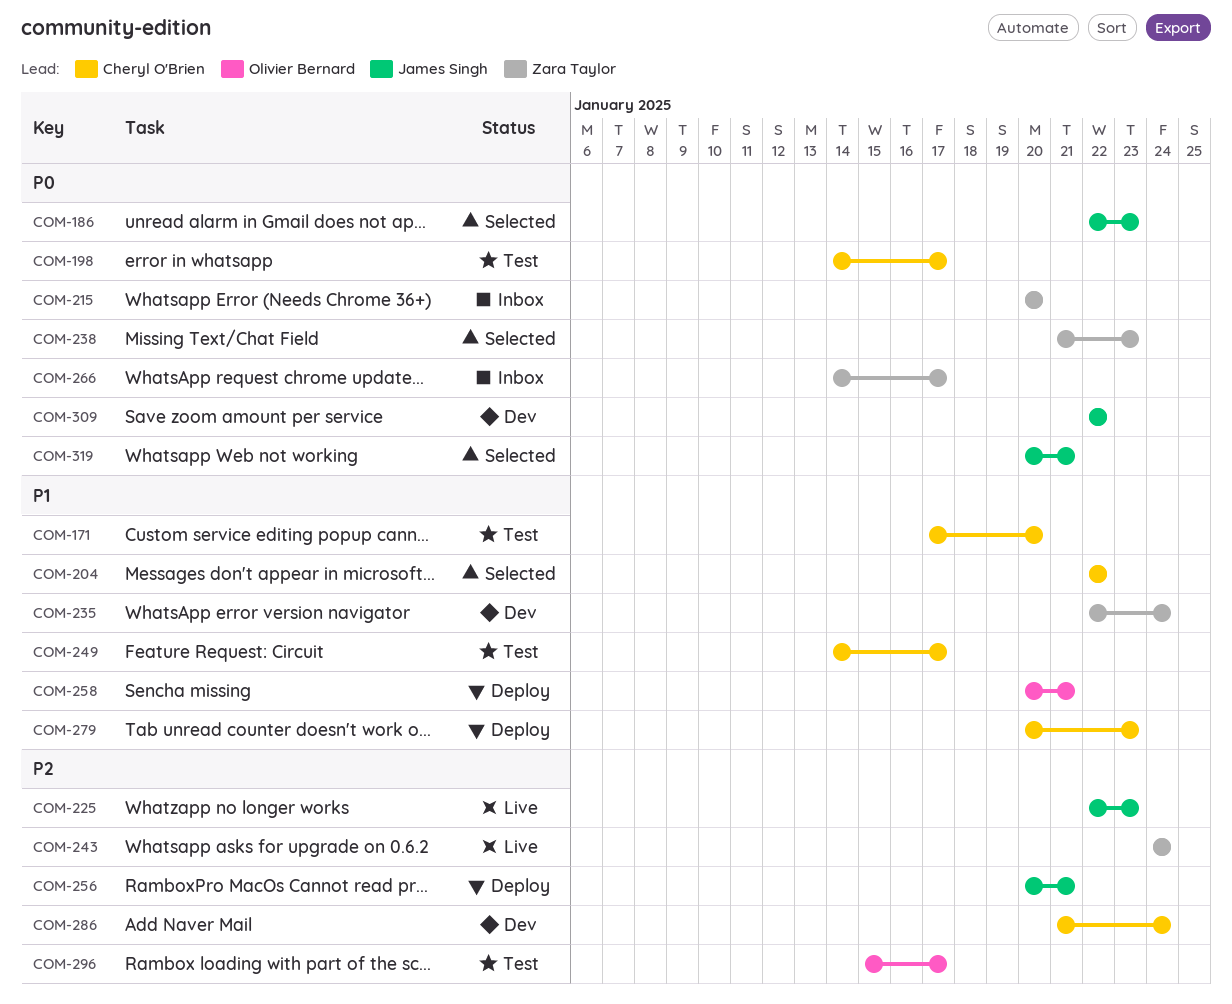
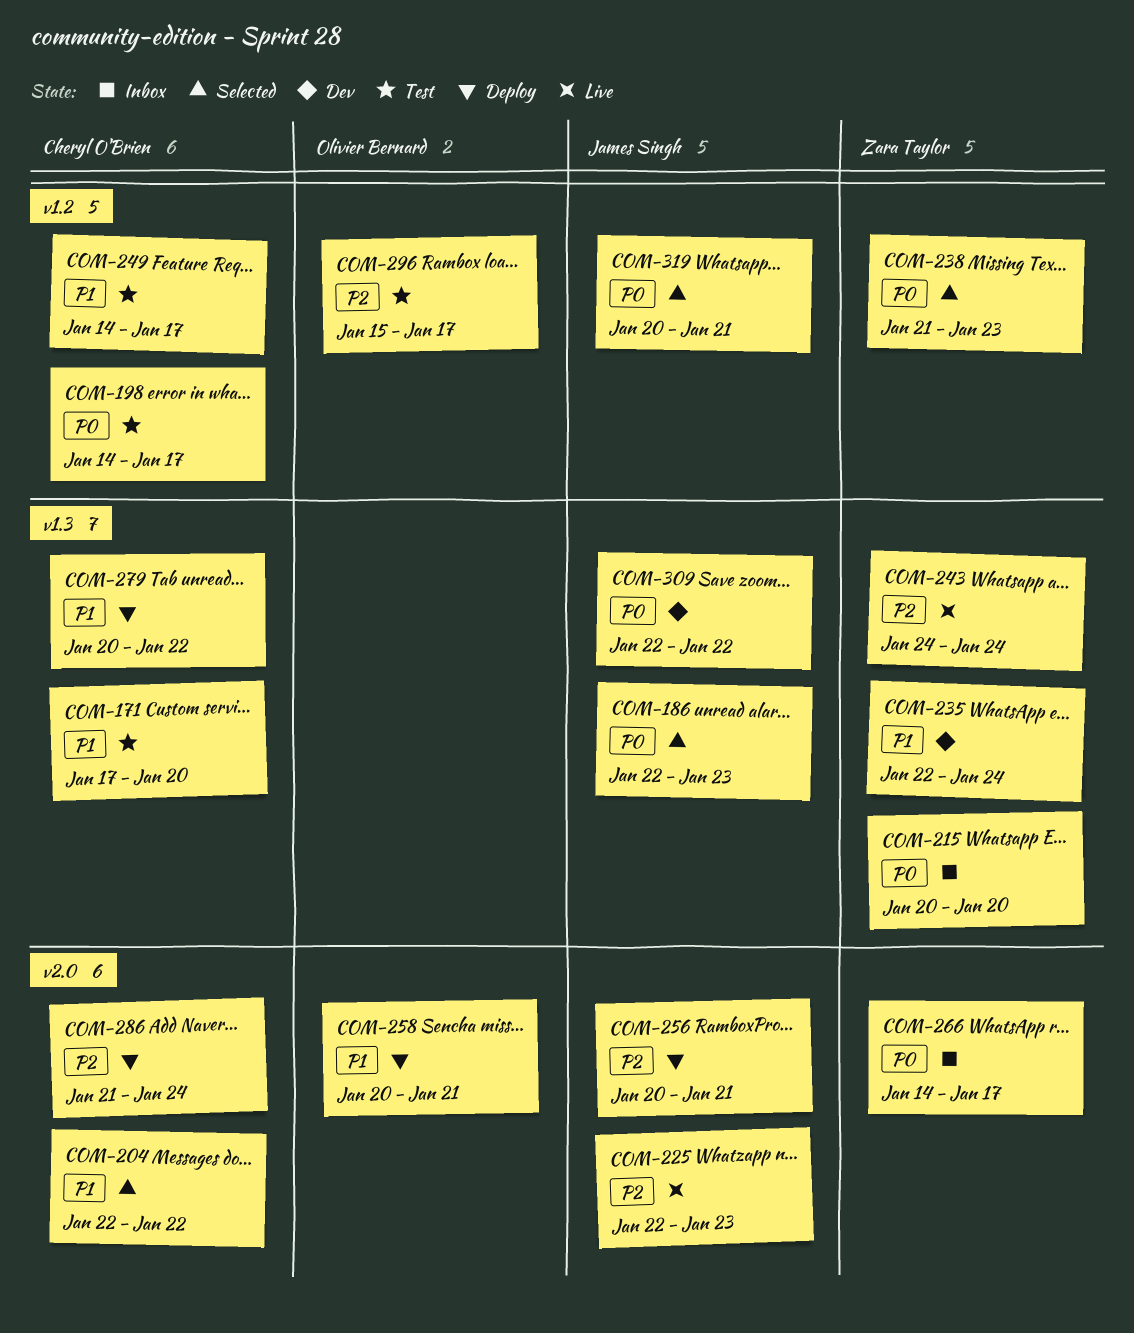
COM-279, due: Jan 23 -> Jan 22
COM-286, status: Dev -> Deploy

